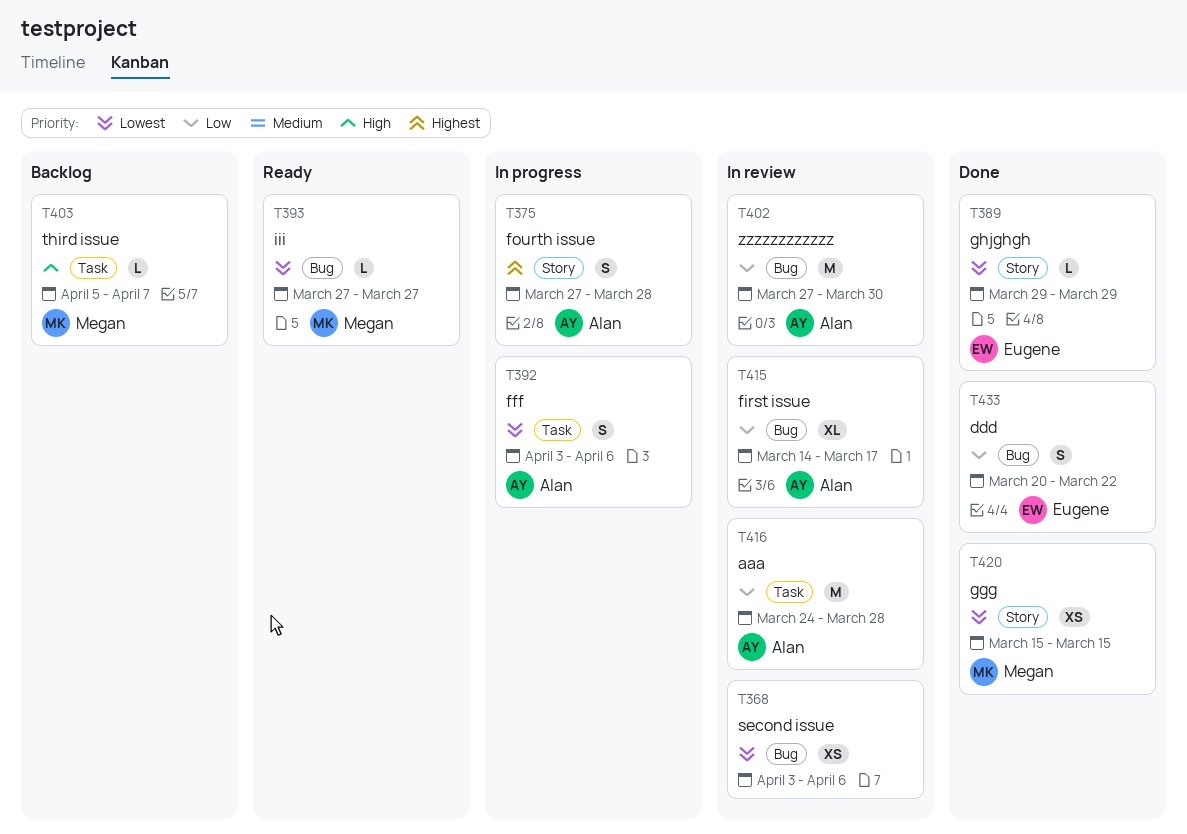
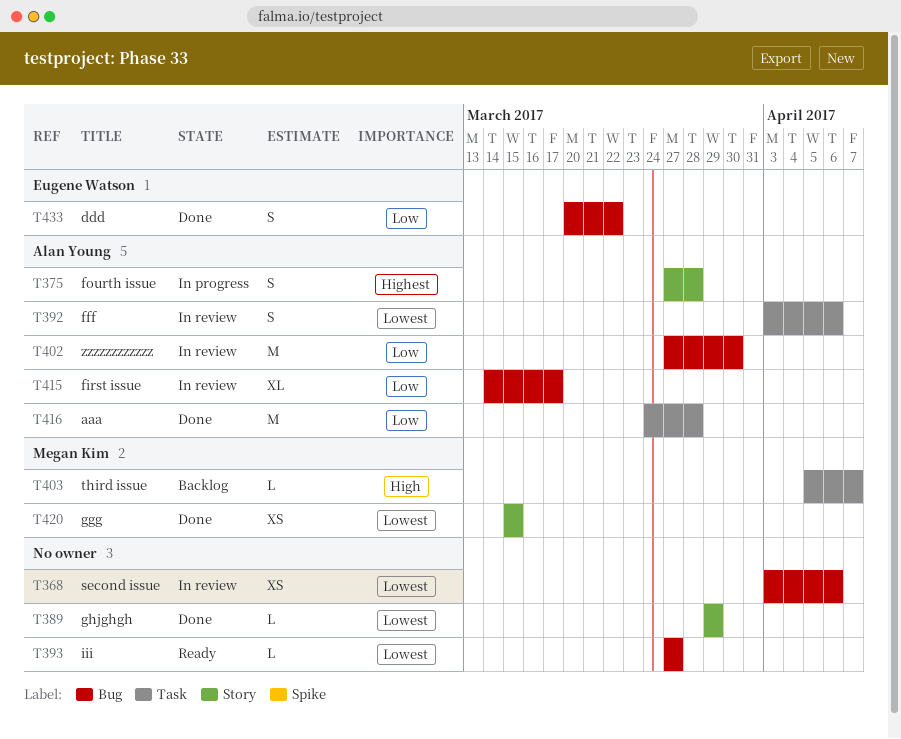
T389, owner: Eugene Watson -> none
T392, status: In progress -> In review
T393, owner: Megan Kim -> none
T416, status: In review -> Done

